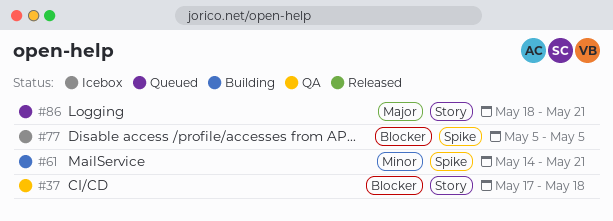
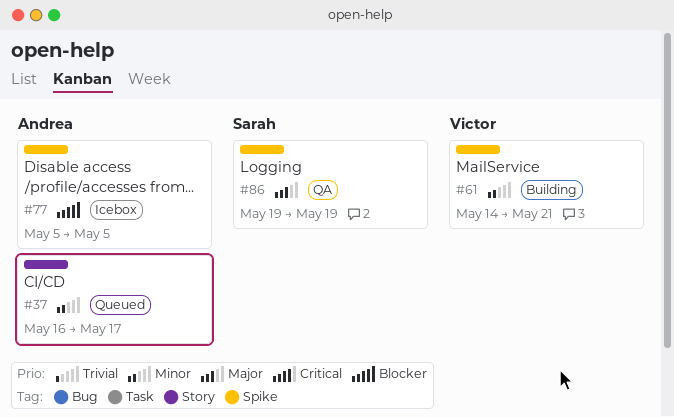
#37, status: QA -> Queued
#37, priority: Blocker -> Minor
#37, start: May 17 -> May 16
#37, due: May 18 -> May 17
#86, status: Queued -> QA
#86, label: Story -> Spike
#86, start: May 18 -> May 19
#86, due: May 21 -> May 19

